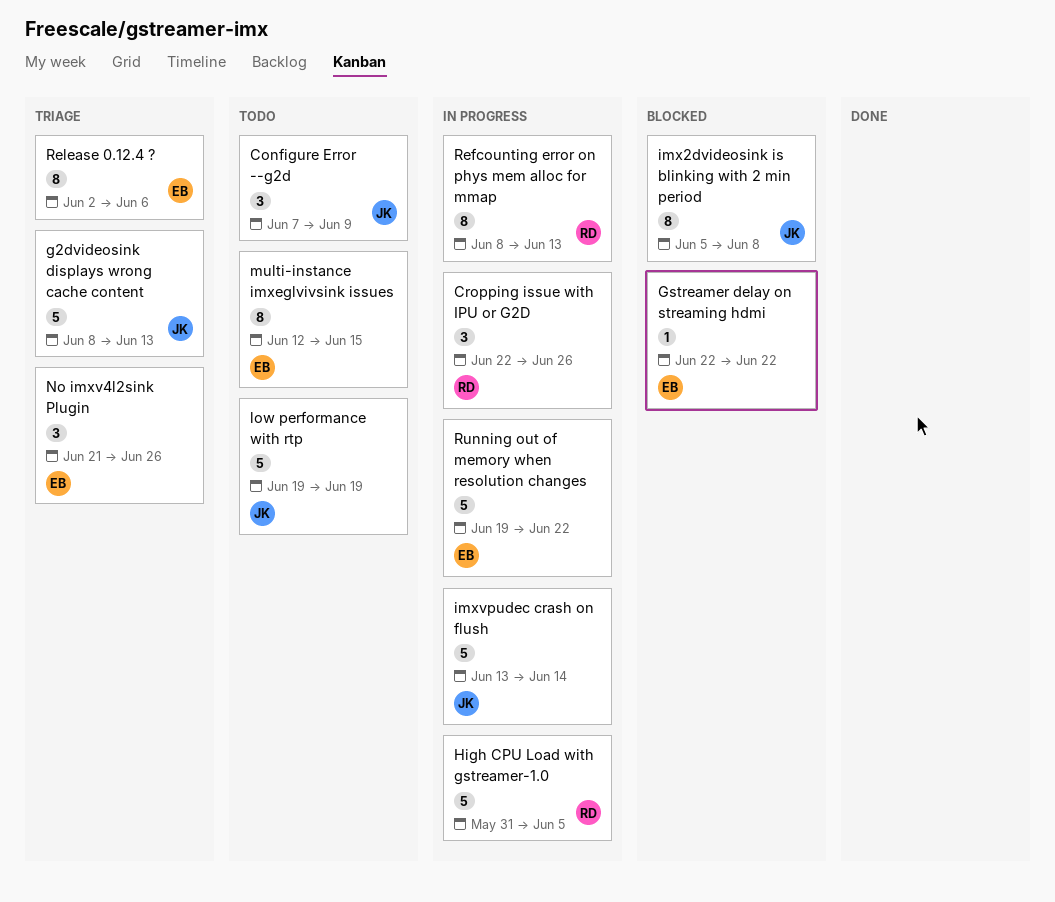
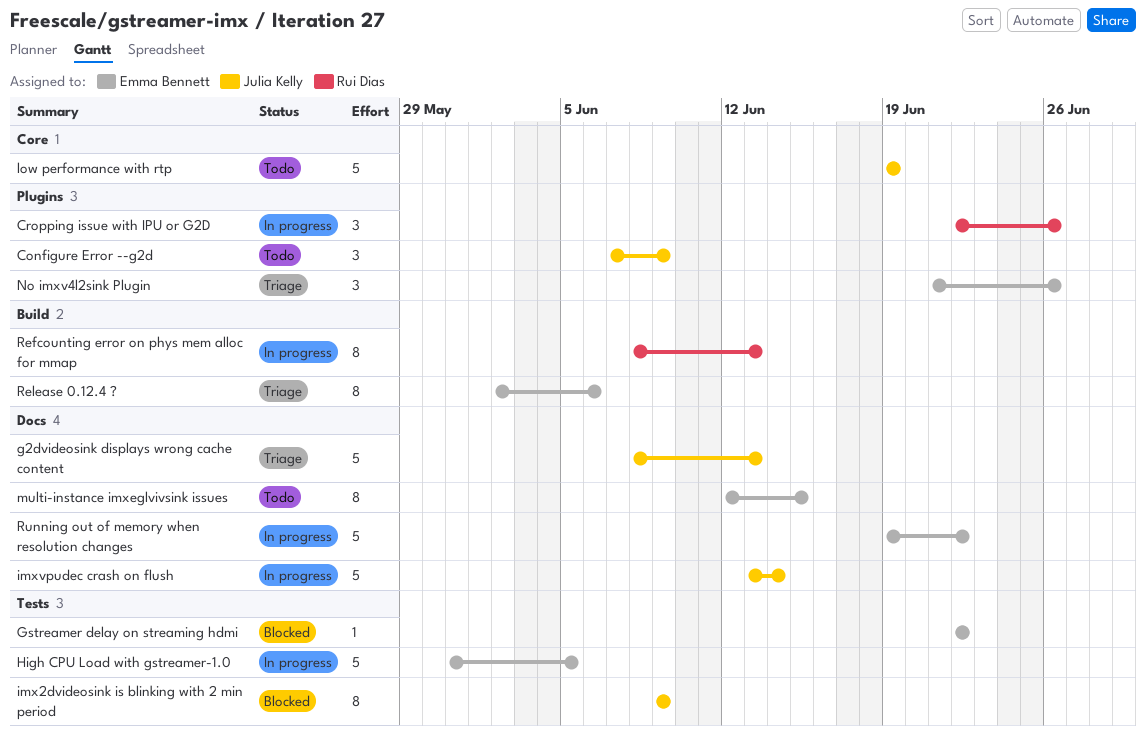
High CPU Load with gstreamer-1.0, owner: Rui Dias -> Emma Bennett
imx2dvideosink is blinking with 2 min period, start: Jun 5 -> Jun 9
imx2dvideosink is blinking with 2 min period, due: Jun 8 -> Jun 9

